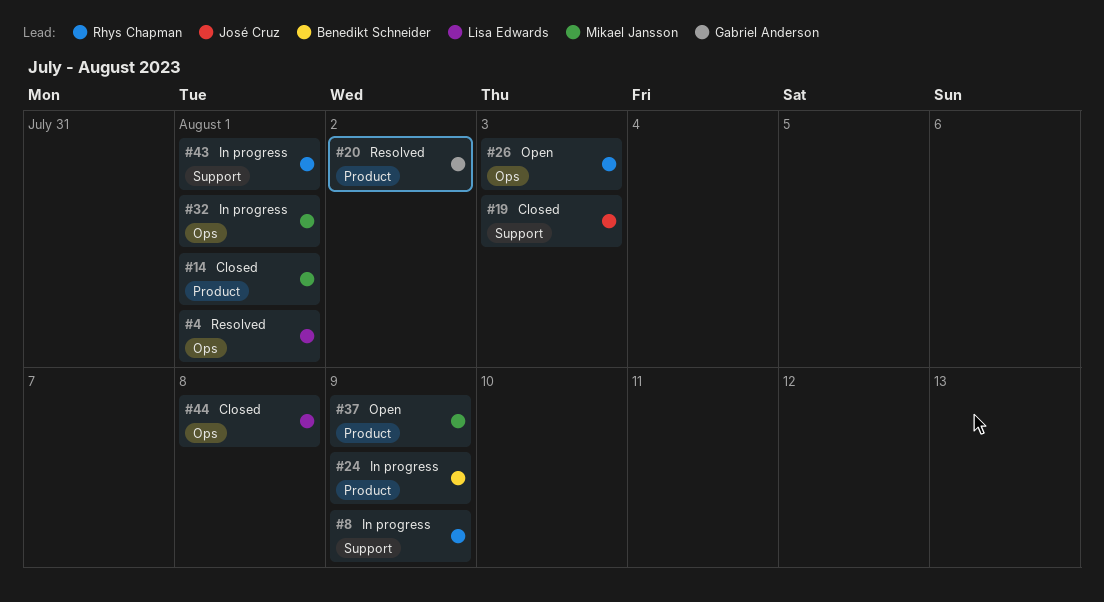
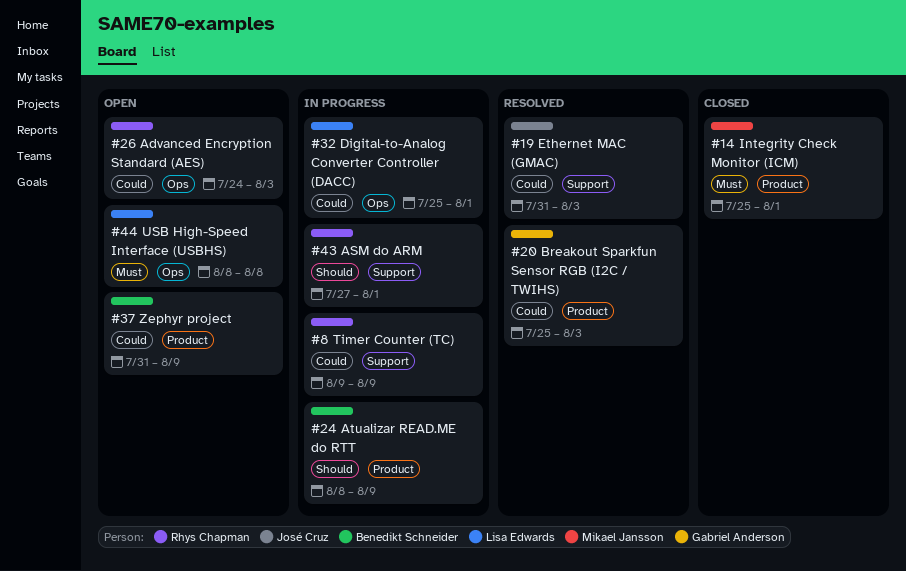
#4: present -> none
#19, status: Closed -> Resolved
#20, due: Aug 2 -> Aug 3
#32, owner: Mikael Jansson -> Lisa Edwards
#37, owner: Mikael Jansson -> Benedikt Schneider
#44, status: Closed -> Open

